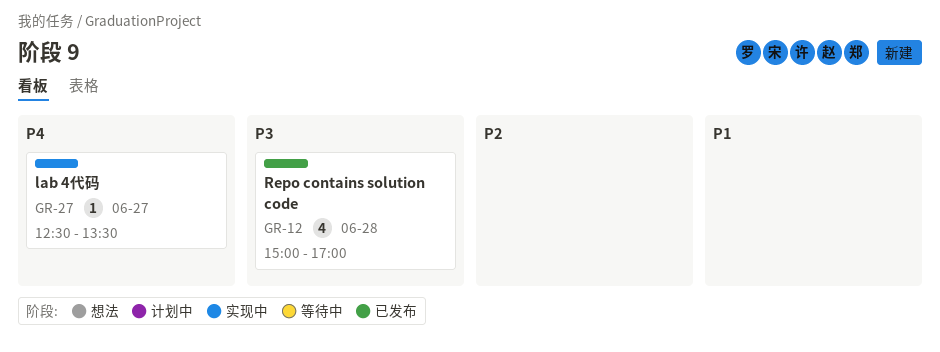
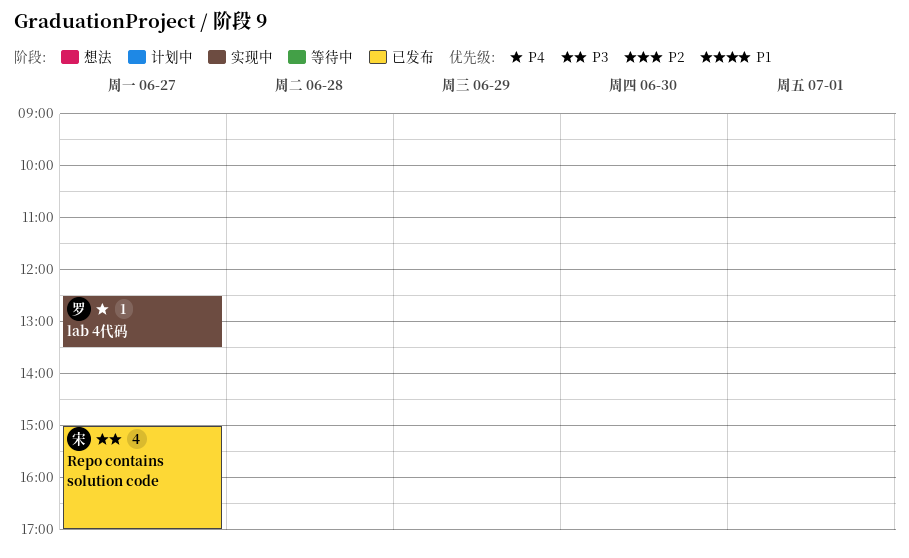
Repo contains solution code, day: Jun 28 -> Jun 27

